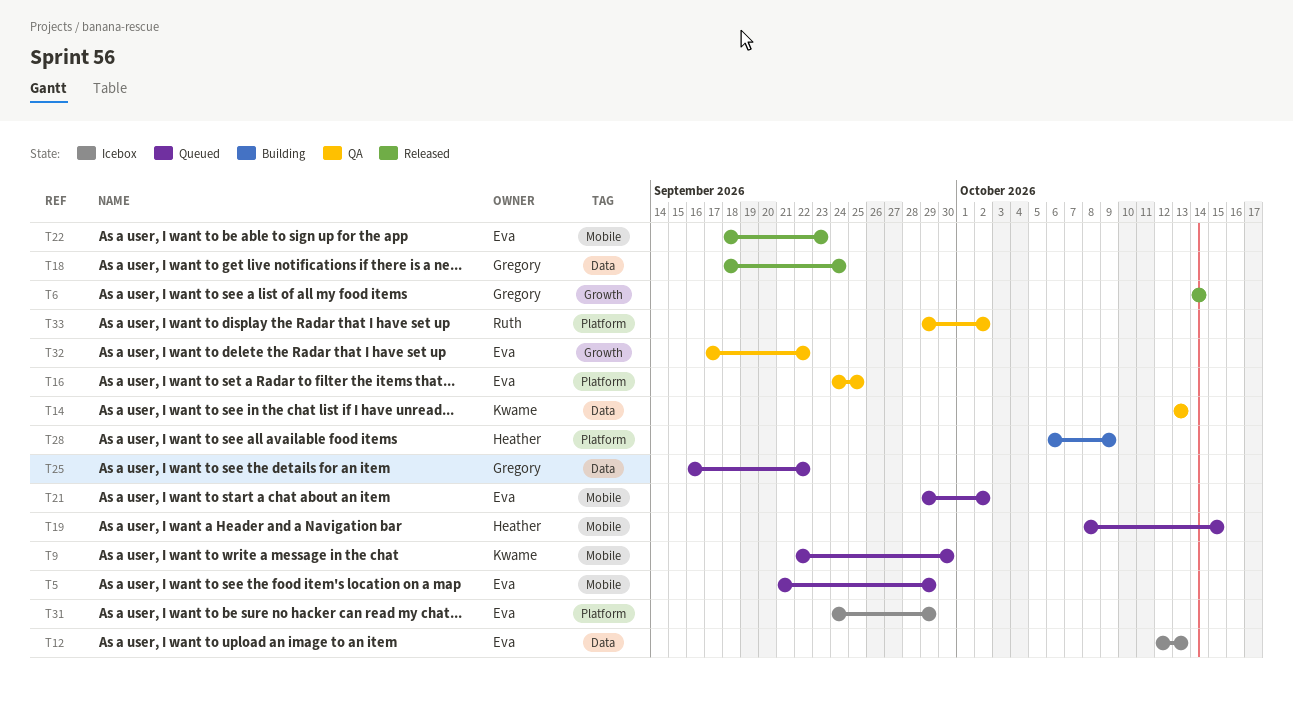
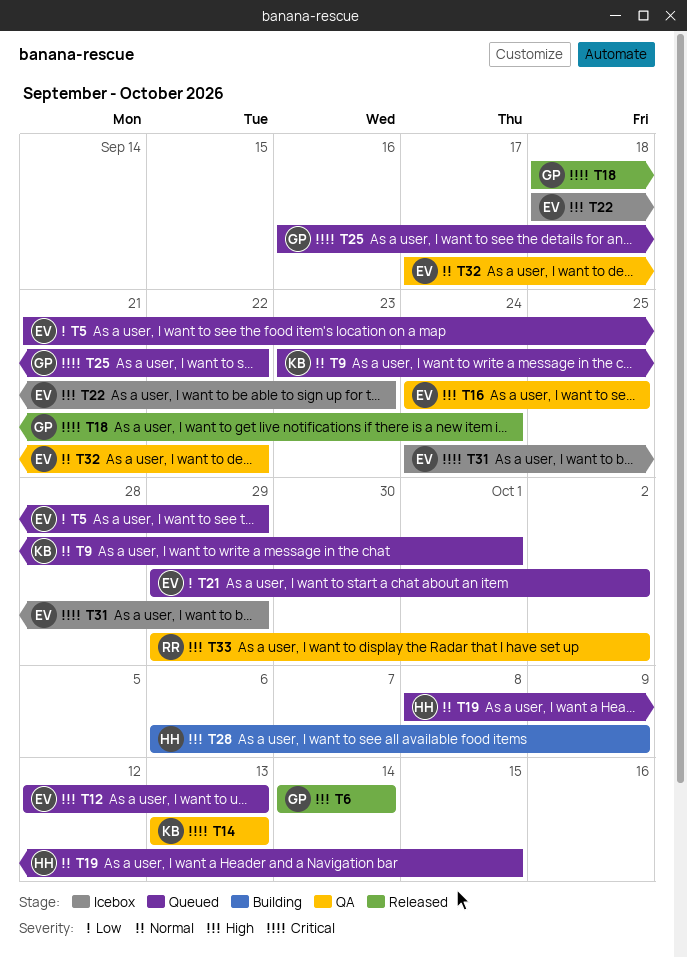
T9, start: Sep 22 -> Sep 23
T9, due: Sep 30 -> Oct 1
T12, status: Icebox -> Queued
T22, status: Released -> Icebox

